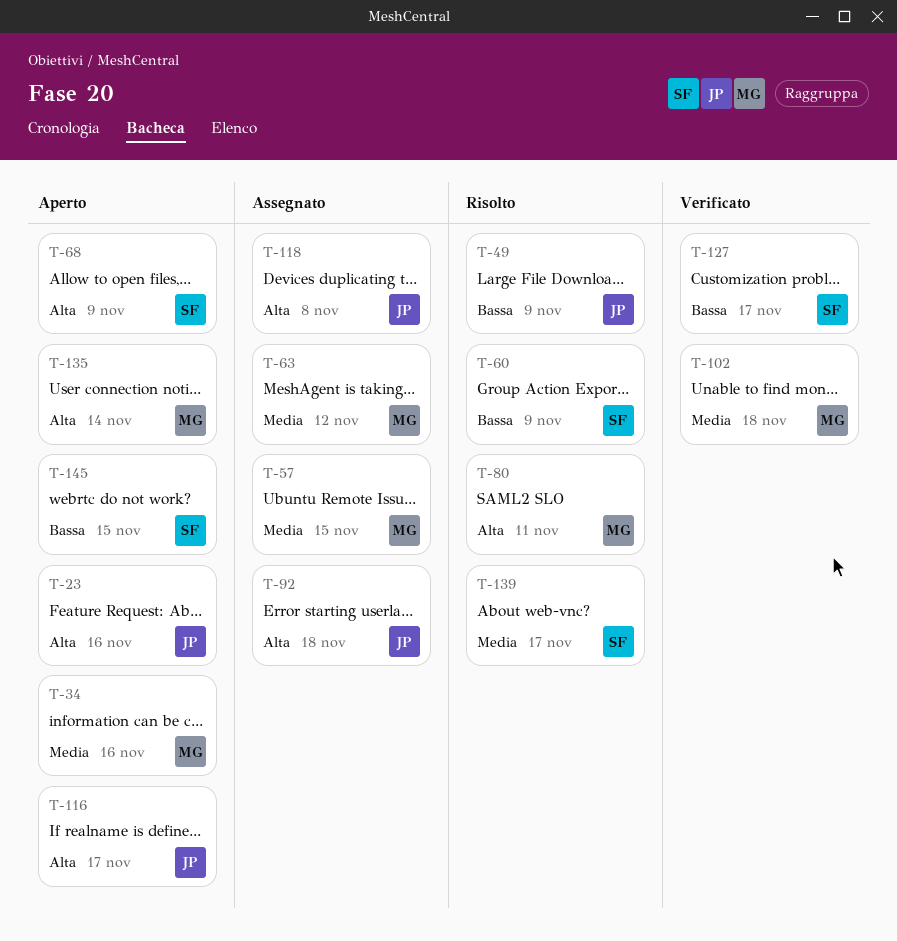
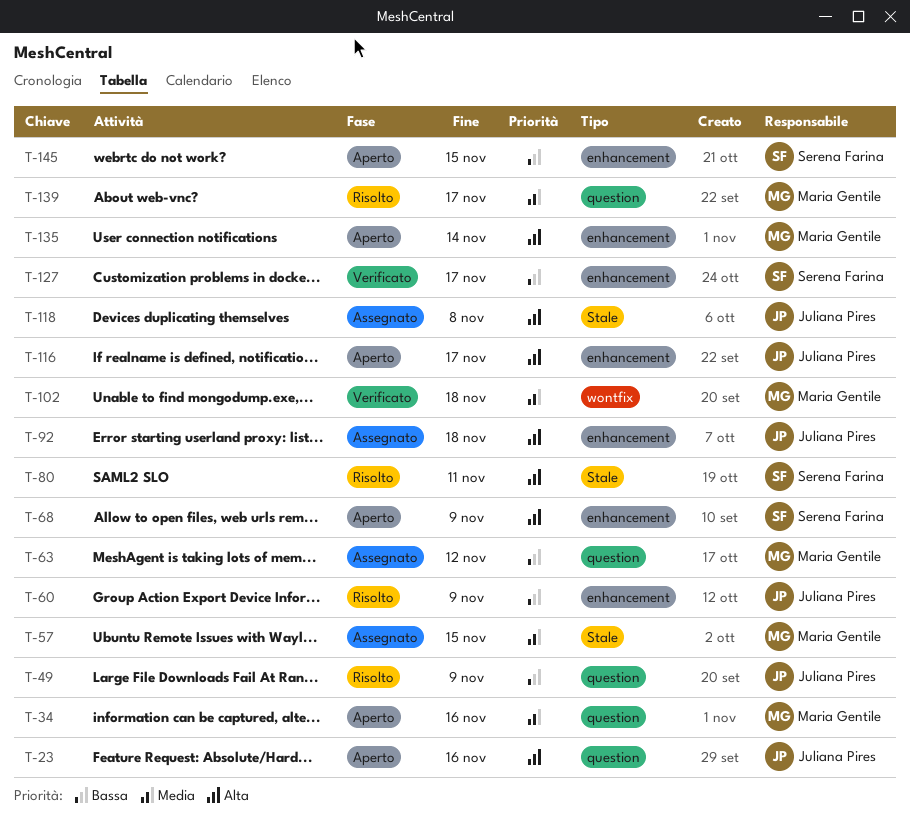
T-60, owner: Serena Farina -> Juliana Pires
T-63, priority: Media -> Bassa
T-80, owner: Maria Gentile -> Serena Farina
T-139, owner: Serena Farina -> Maria Gentile

